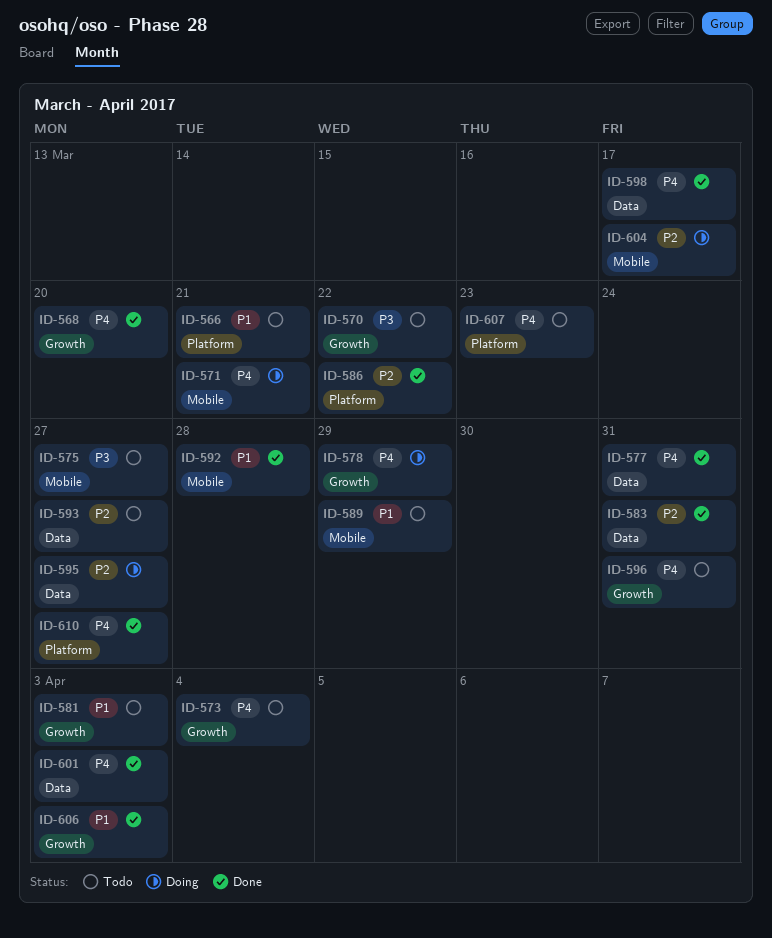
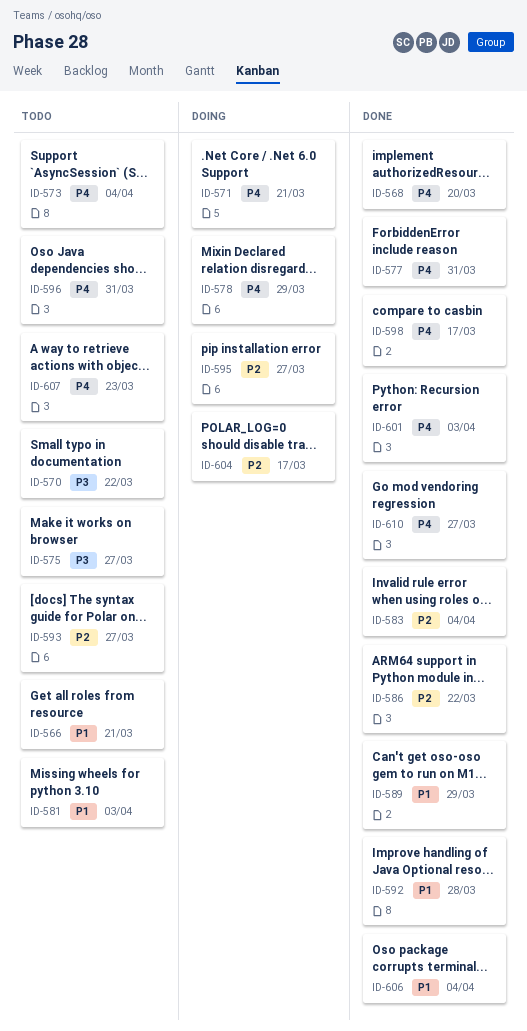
ID-583, due: Mar 31 -> Apr 4
ID-589, status: Todo -> Done
ID-606, due: Apr 3 -> Apr 4

